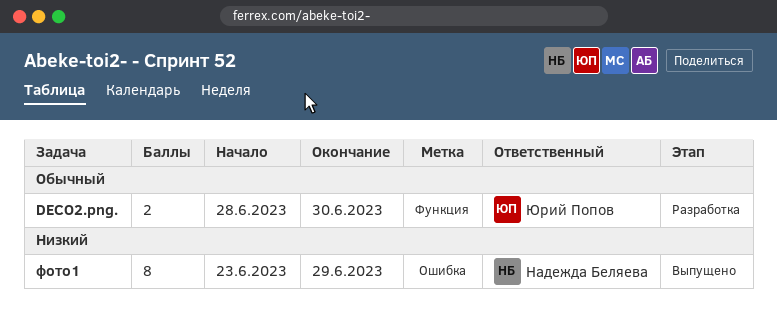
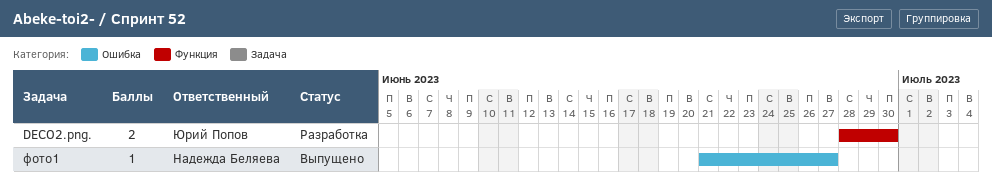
фото1, estimate: 8 -> 1
фото1, start: Jun 23 -> Jun 21
фото1, due: Jun 29 -> Jun 27

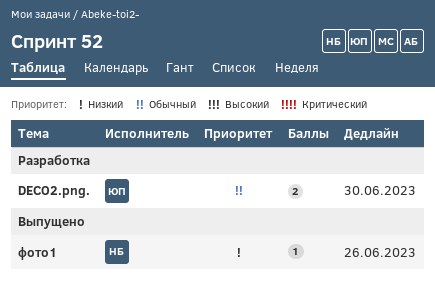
фото1, due: Jun 27 -> Jun 26

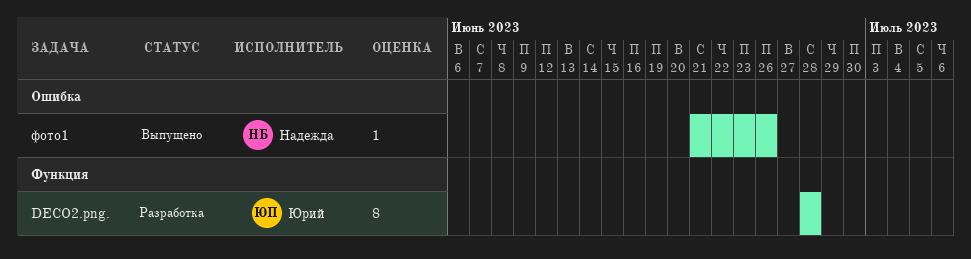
DECO2.png., estimate: 2 -> 8
DECO2.png., due: Jun 30 -> Jun 28

